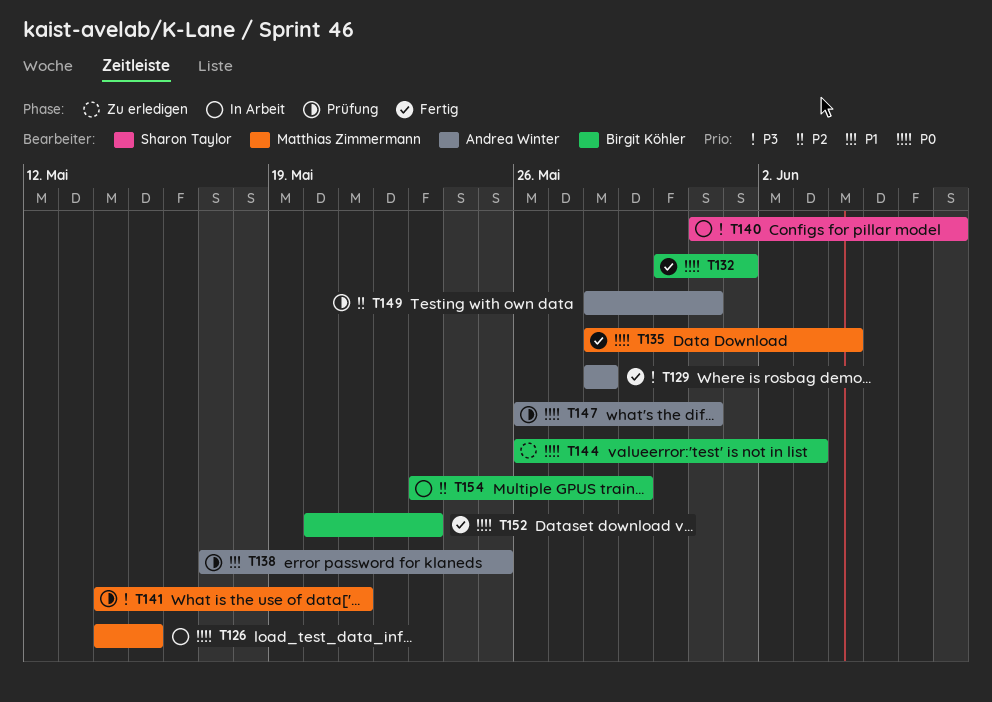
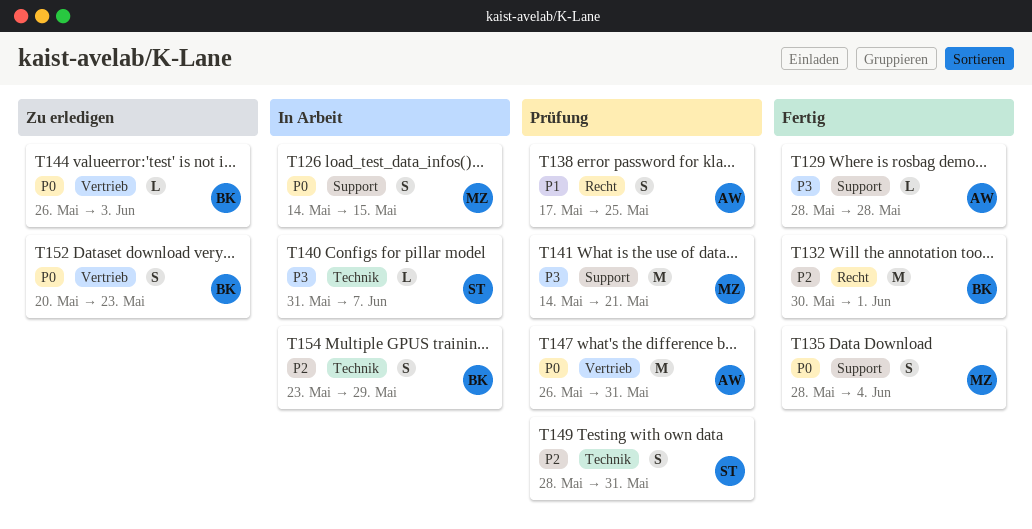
T132, priority: P0 -> P2
T149, owner: Andrea Winter -> Sharon Taylor
T152, status: Fertig -> Zu erledigen

